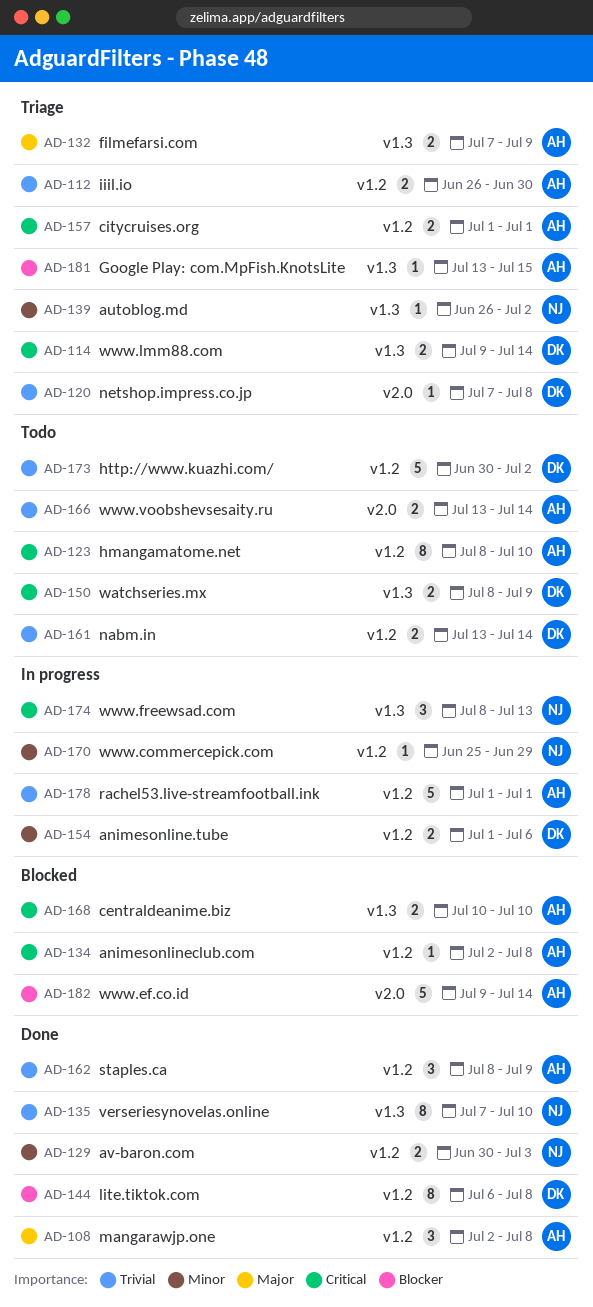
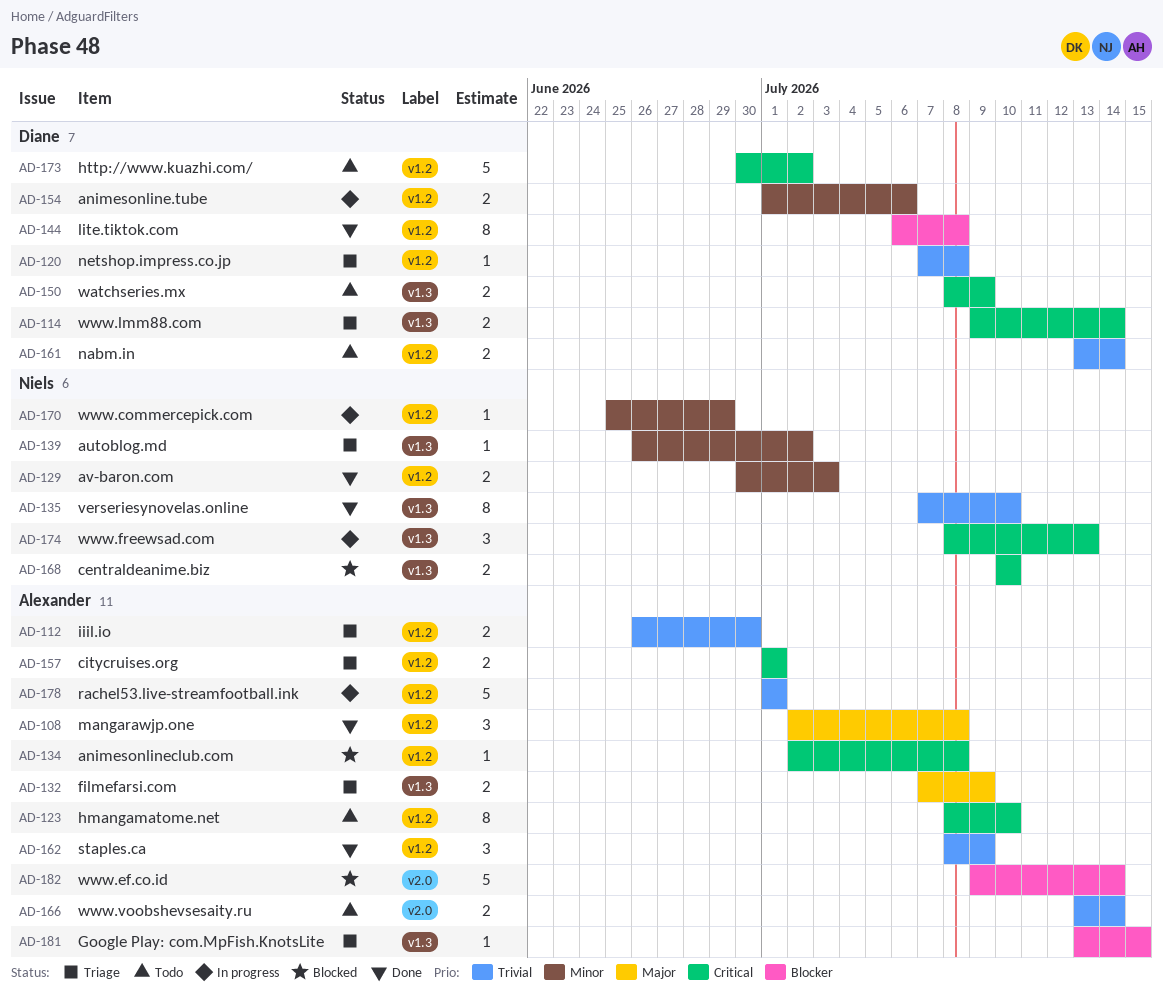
AD-120, label: v2.0 -> v1.2
AD-168, owner: Alexander -> Niels
AD-173, priority: Trivial -> Critical

